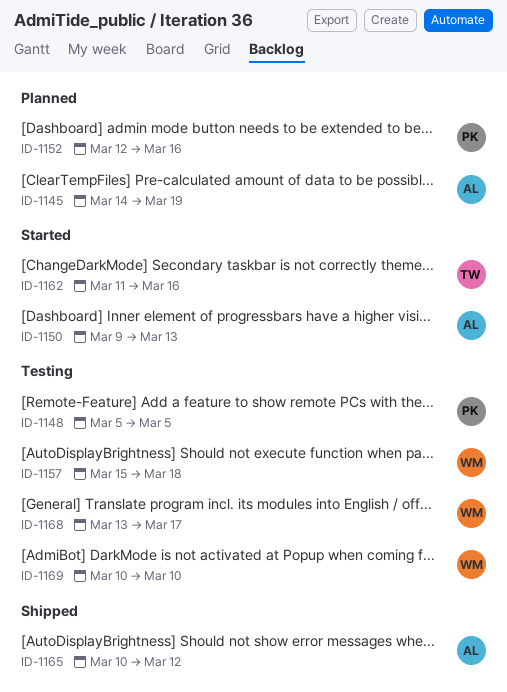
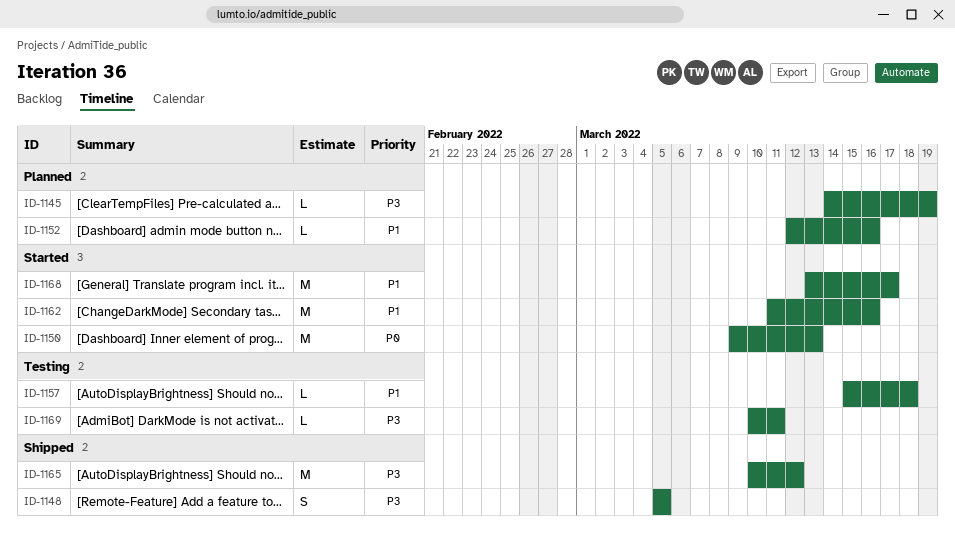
ID-1148, status: Testing -> Shipped
ID-1168, status: Testing -> Started
ID-1169, due: Mar 10 -> Mar 11

